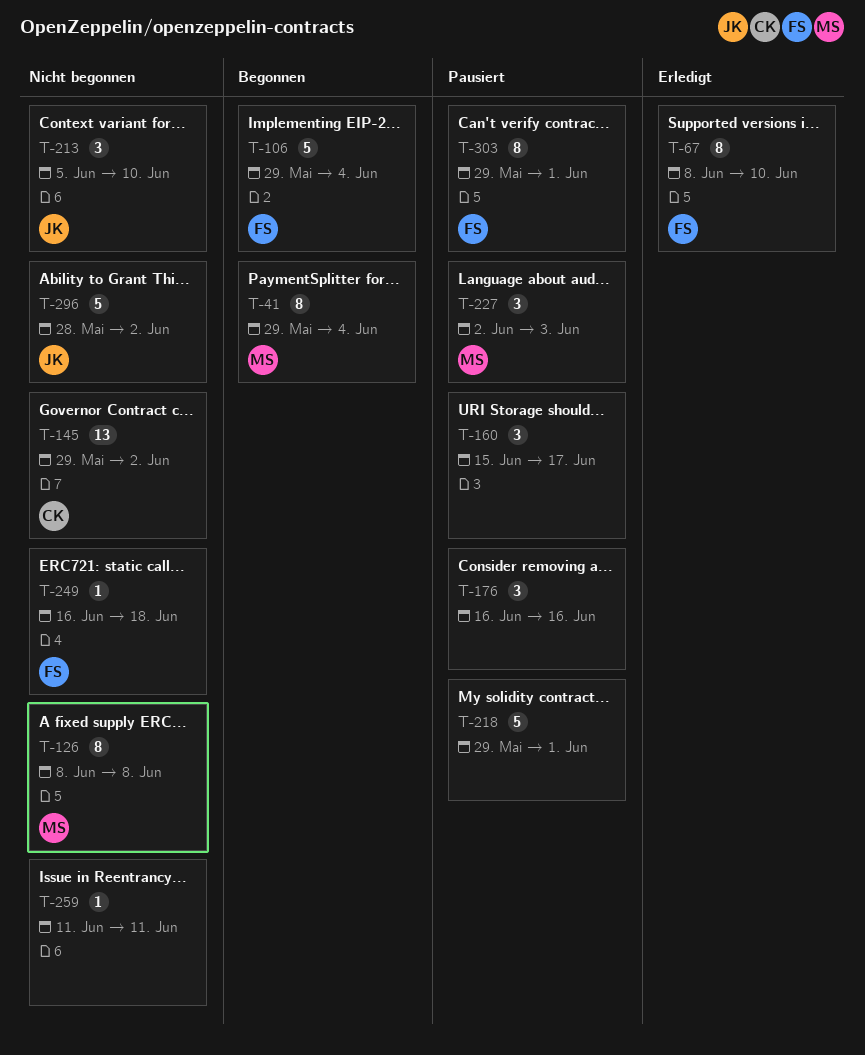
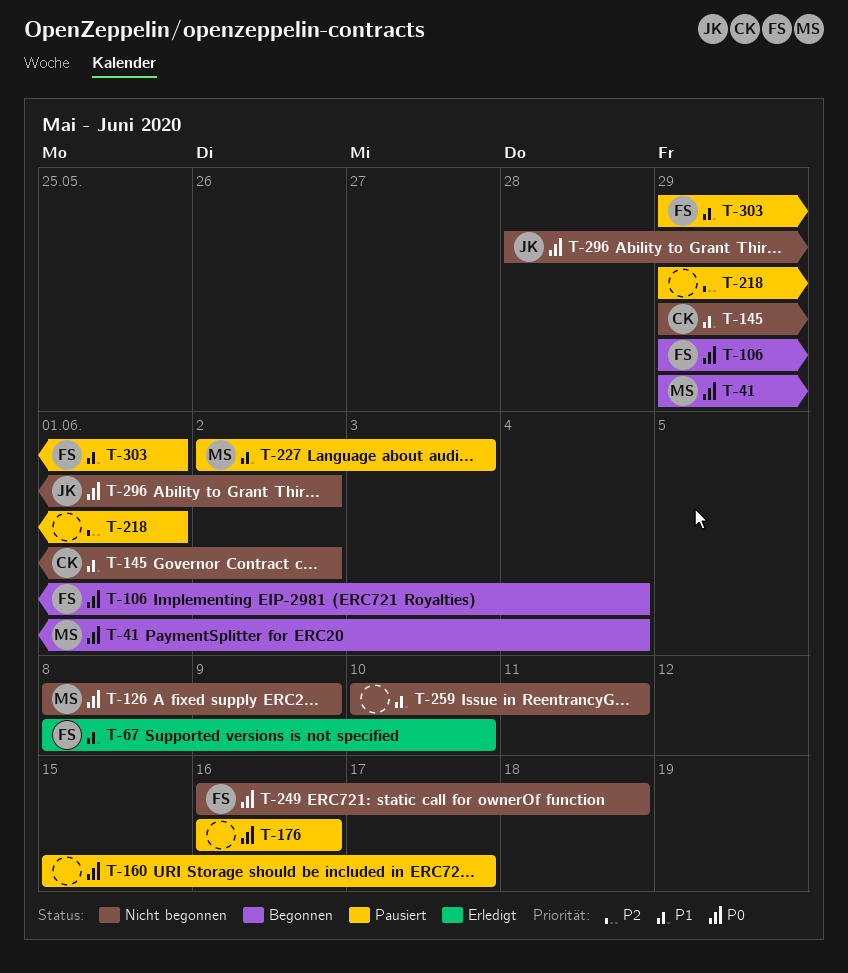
T-126, due: Jun 8 -> Jun 9
T-213: present -> none
T-259, start: Jun 11 -> Jun 10

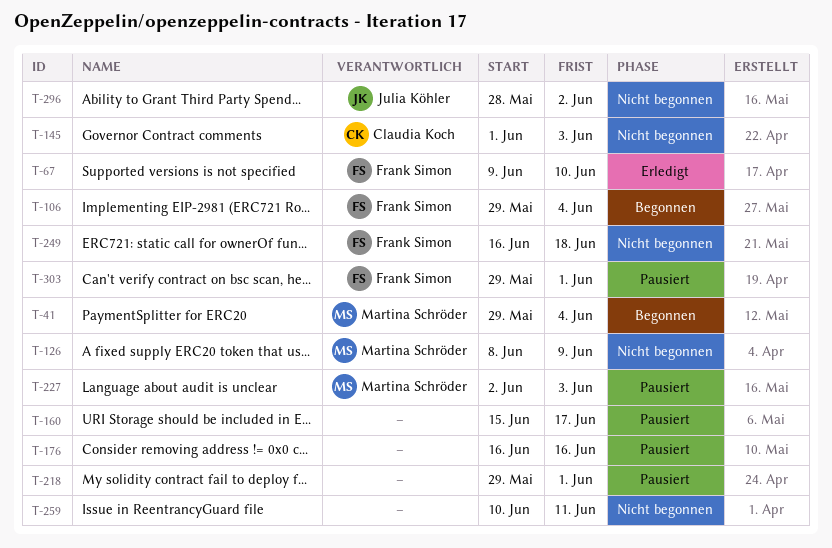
T-67, start: Jun 8 -> Jun 9
T-145, start: May 29 -> Jun 1
T-145, due: Jun 2 -> Jun 3

